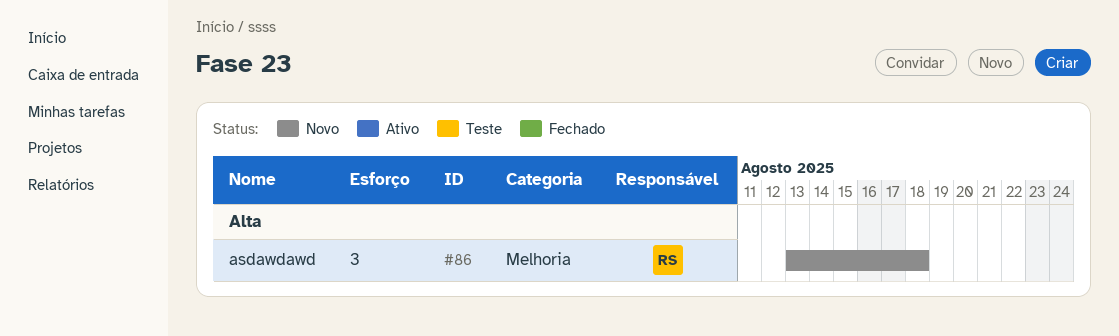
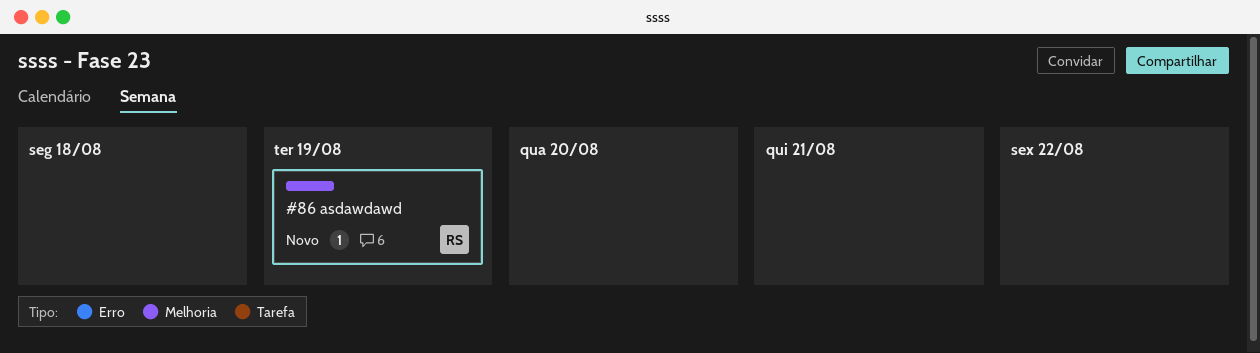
#86, estimate: 3 -> 1
#86, due: Aug 18 -> Aug 19

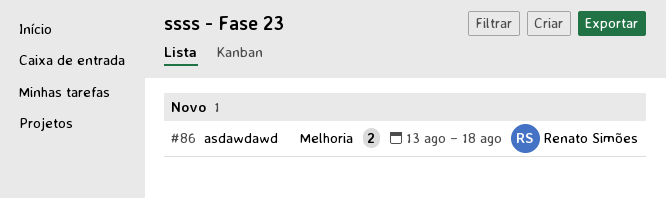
#86, estimate: 1 -> 2
#86, due: Aug 19 -> Aug 18

